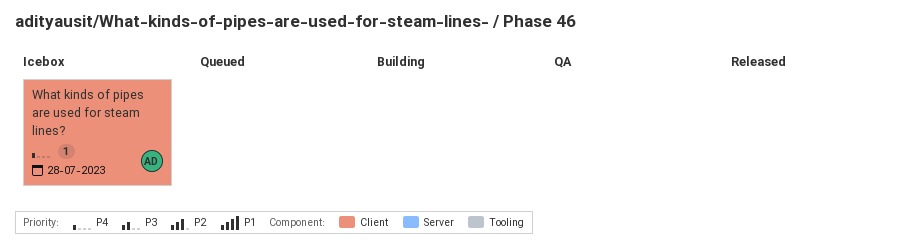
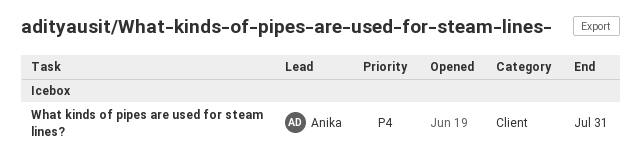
What kinds of pipes are used for steam lines?, due: Jul 28 -> Jul 31

